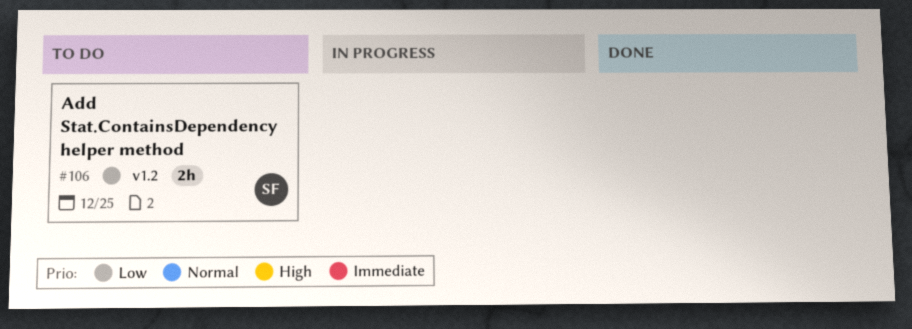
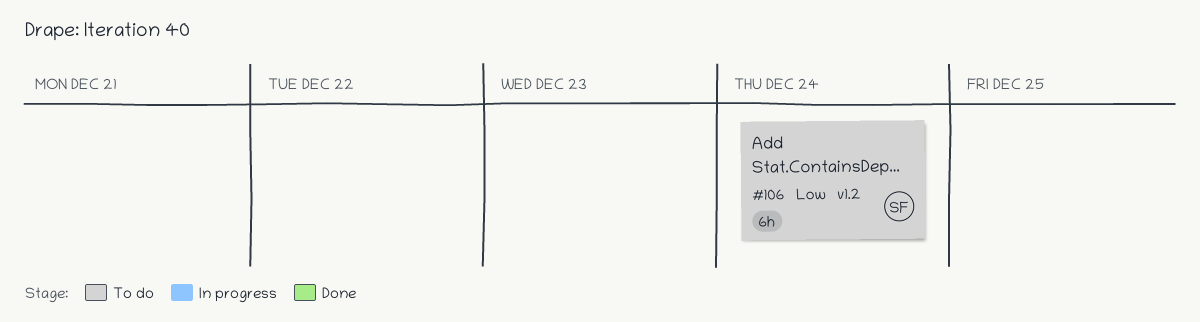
#106, estimate: 2h -> 6h
#106, due: Dec 25 -> Dec 24

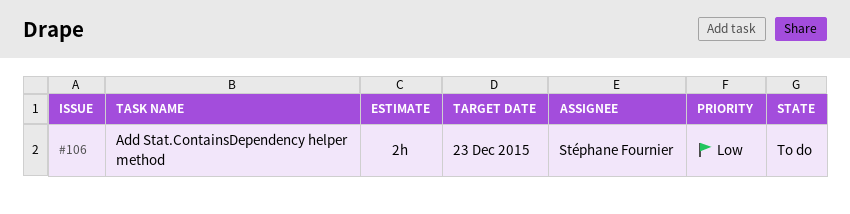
#106, estimate: 6h -> 2h
#106, due: Dec 24 -> Dec 23

